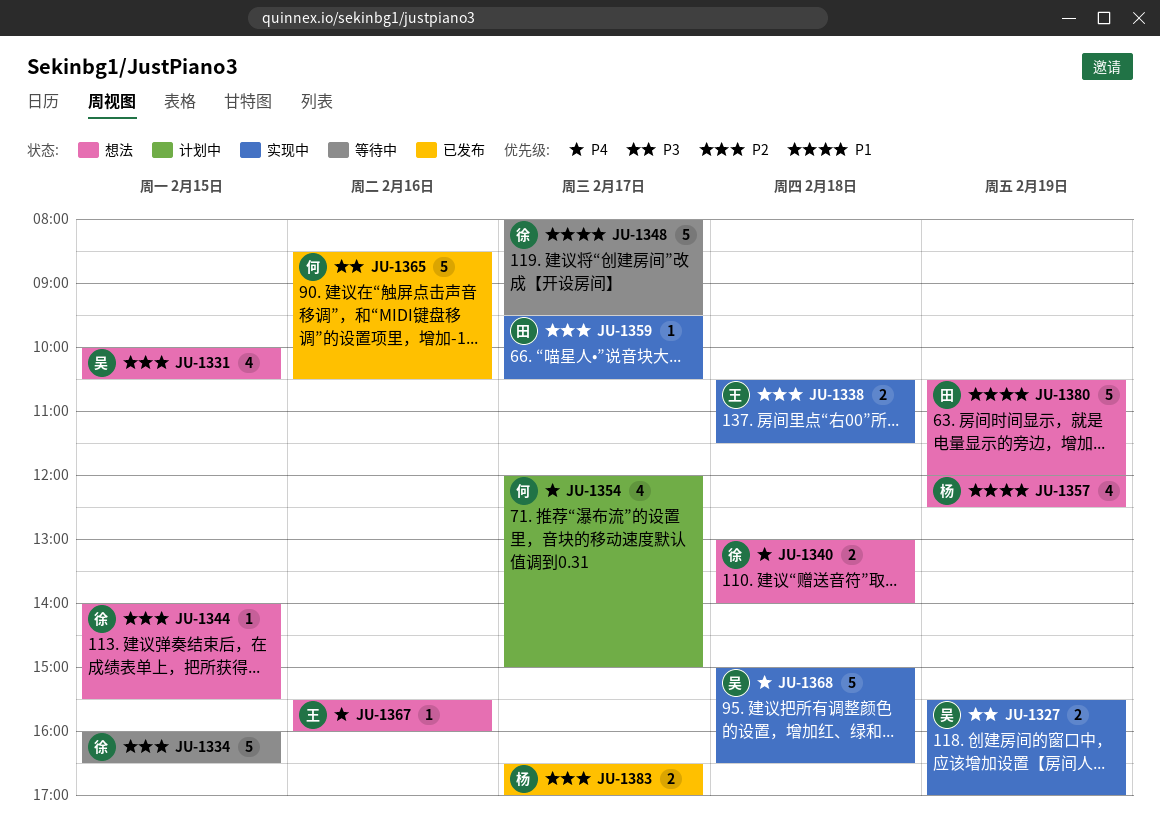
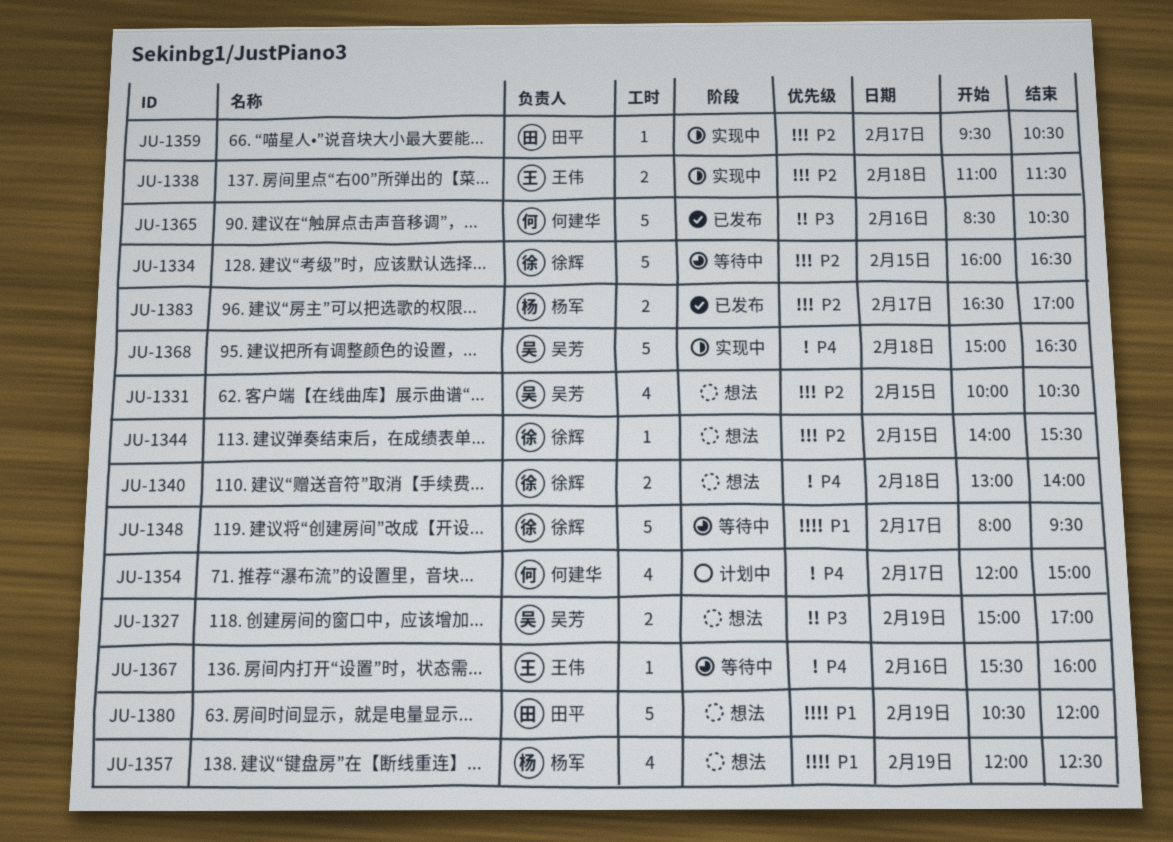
JU-1327, status: 实现中 -> 想法
JU-1327, begins: 15:30 -> 15:00
JU-1338, begins: 10:30 -> 11:00
JU-1367, status: 想法 -> 等待中

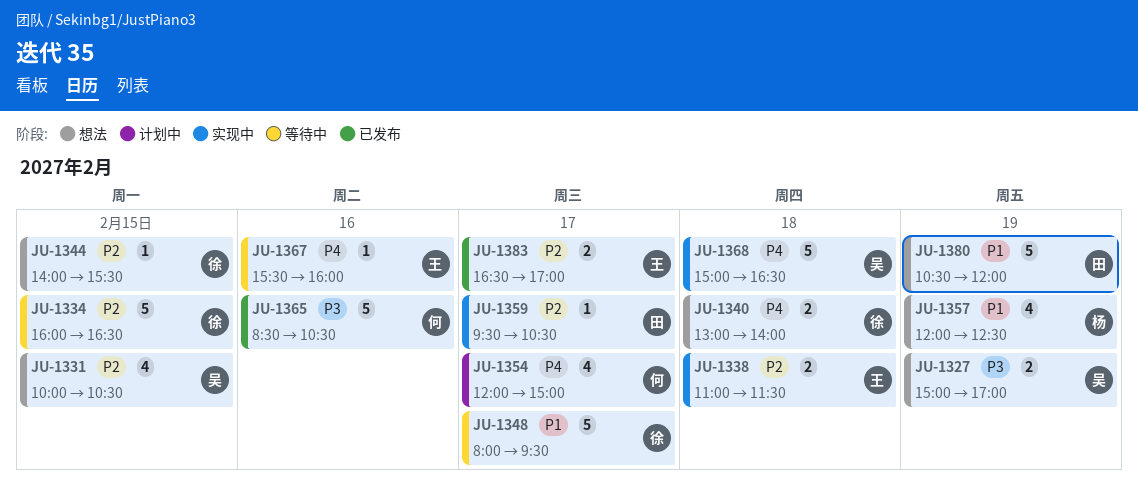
JU-1383, owner: 杨军 -> 王伟

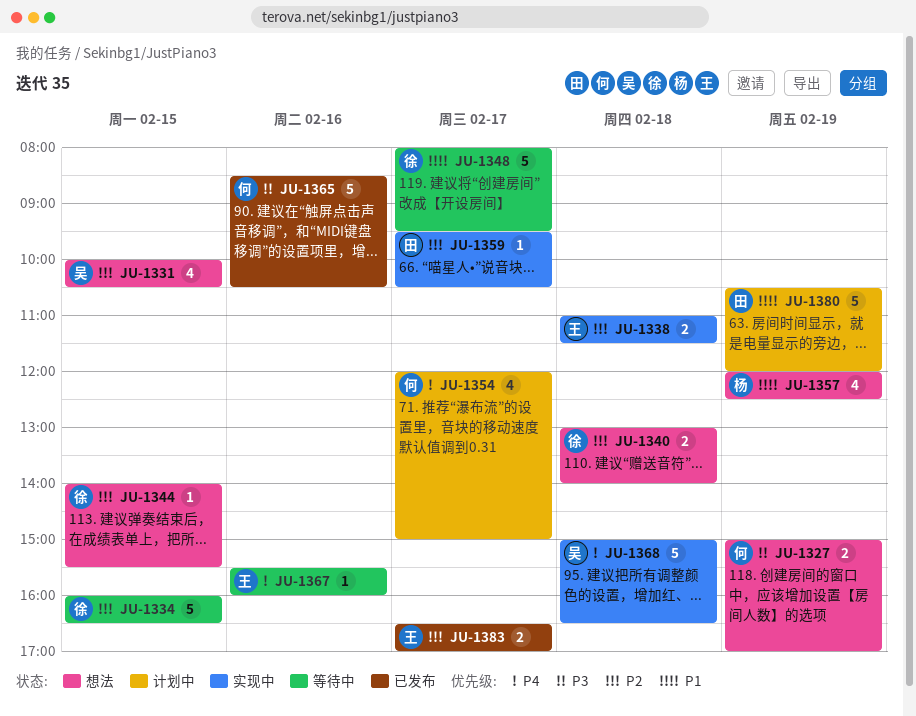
JU-1327, owner: 吴 -> 何
JU-1340, priority: P4 -> P2
JU-1380, status: 想法 -> 计划中

